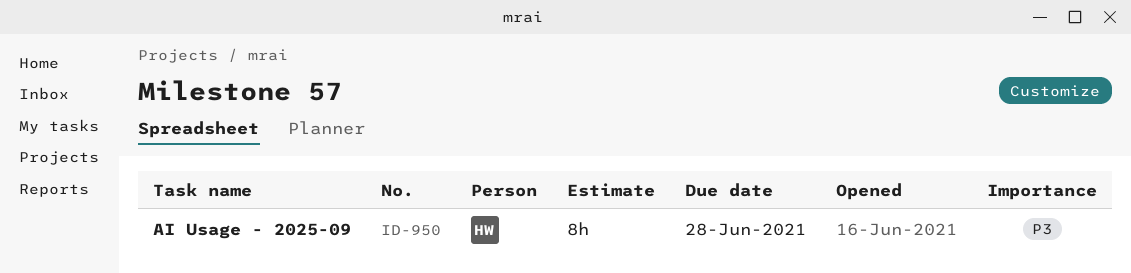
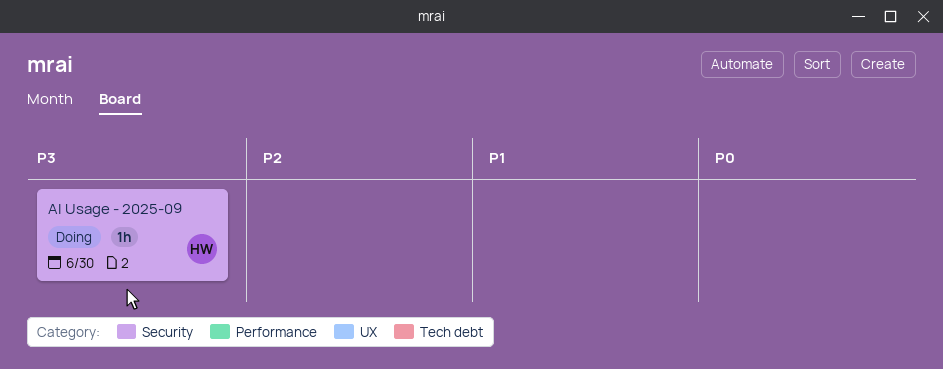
AI Usage - 2025-09, estimate: 8h -> 1h
AI Usage - 2025-09, due: Jun 28 -> Jun 30

